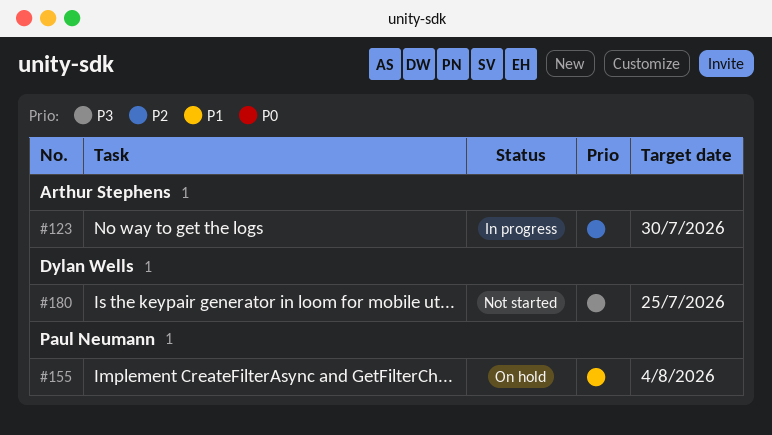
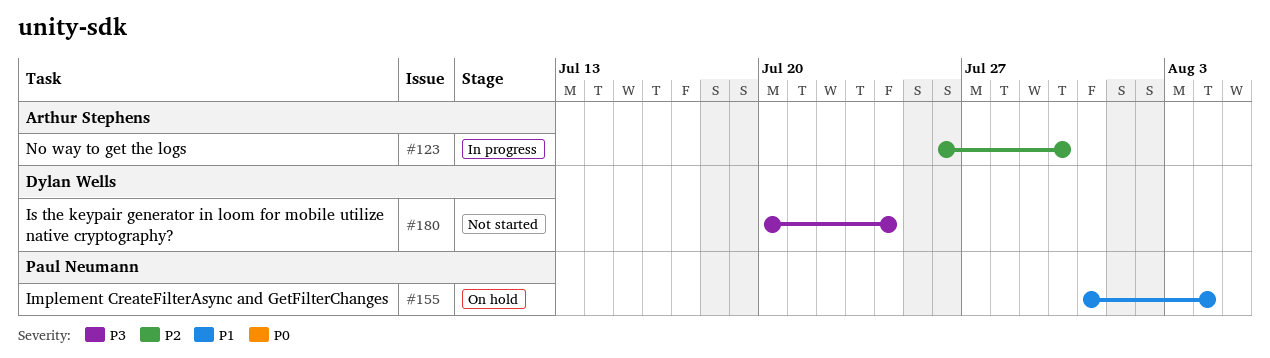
#180, due: Jul 25 -> Jul 24

